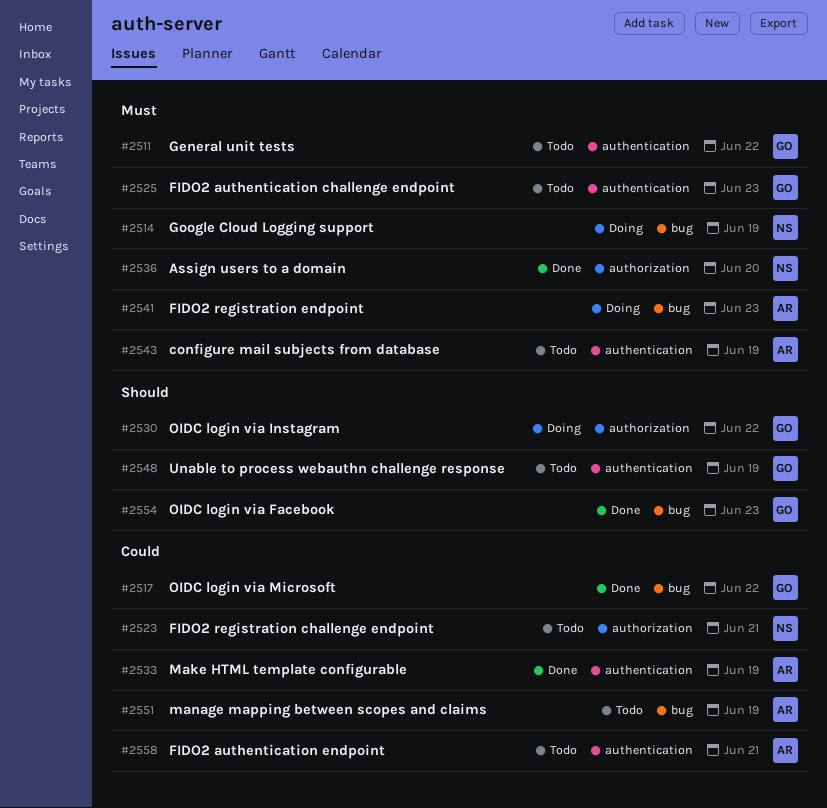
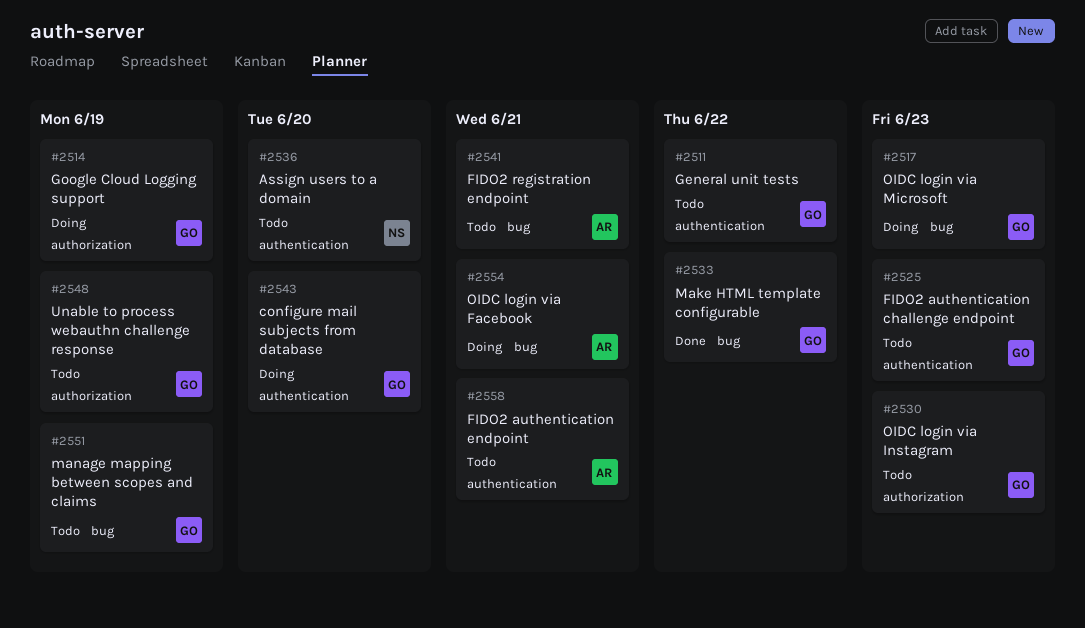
#2514, owner: NS -> GO
#2514, label: bug -> authorization
#2517, status: Done -> Doing
#2517, due: Jun 22 -> Jun 23
#2523: present -> none
#2530, status: Doing -> Todo
#2530, due: Jun 22 -> Jun 23
#2533, owner: AR -> GO
#2533, label: authentication -> bug
#2533, due: Jun 19 -> Jun 22
#2536, status: Done -> Todo
#2536, label: authorization -> authentication
#2541, status: Doing -> Todo
#2541, due: Jun 23 -> Jun 21
#2543, status: Todo -> Doing
#2543, owner: AR -> GO
#2543, due: Jun 19 -> Jun 20
#2548, label: authentication -> authorization
#2551, owner: AR -> GO
#2554, status: Done -> Doing
#2554, owner: GO -> AR
#2554, due: Jun 23 -> Jun 21

